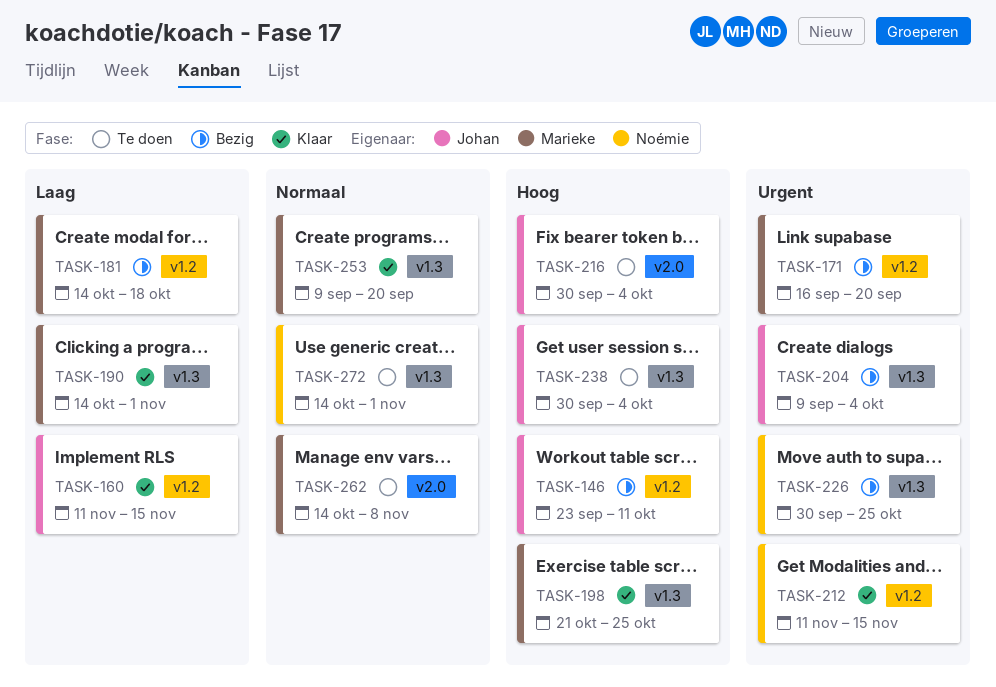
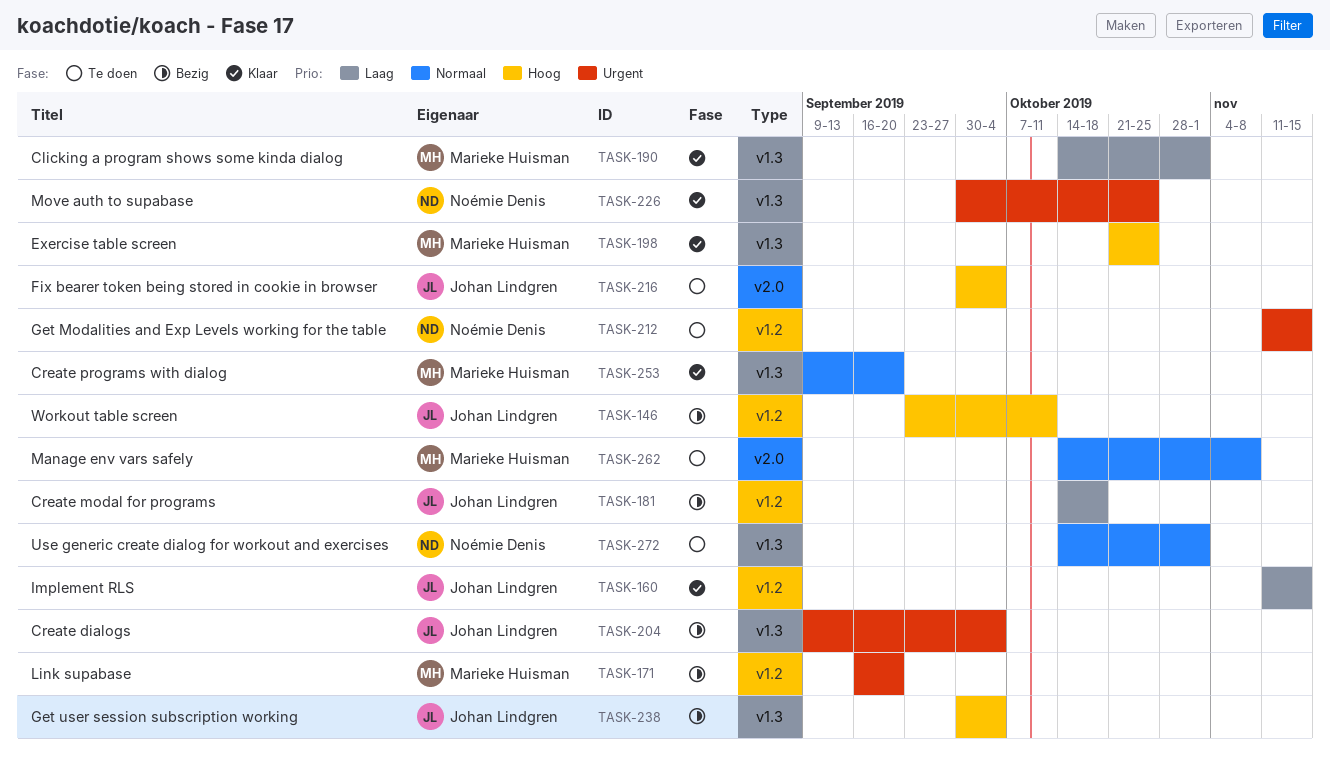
TASK-181, owner: Marieke Huisman -> Johan Lindgren
TASK-212, status: Klaar -> Te doen
TASK-226, status: Bezig -> Klaar
TASK-238, status: Te doen -> Bezig

